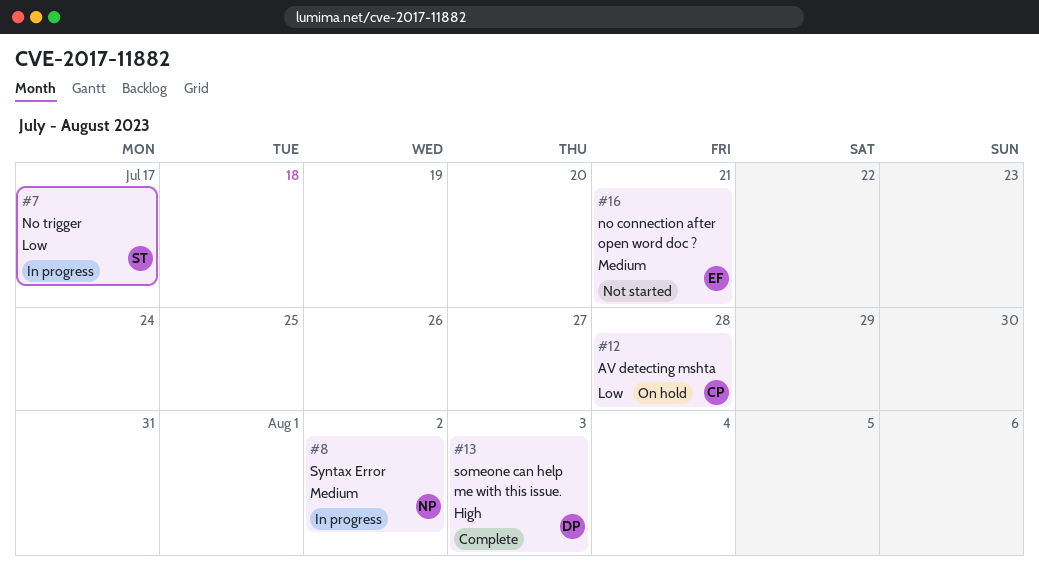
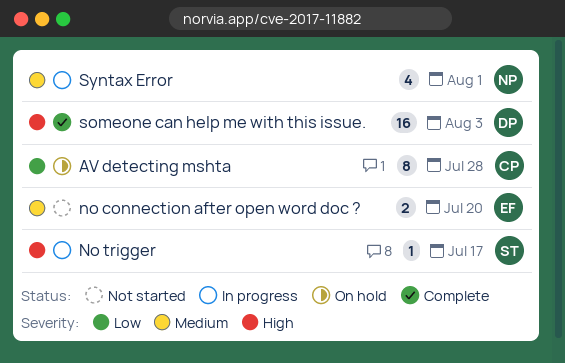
no connection after open word doc ?, due: Jul 21 -> Jul 20
No trigger, priority: Low -> High
Syntax Error, due: Aug 2 -> Aug 1

